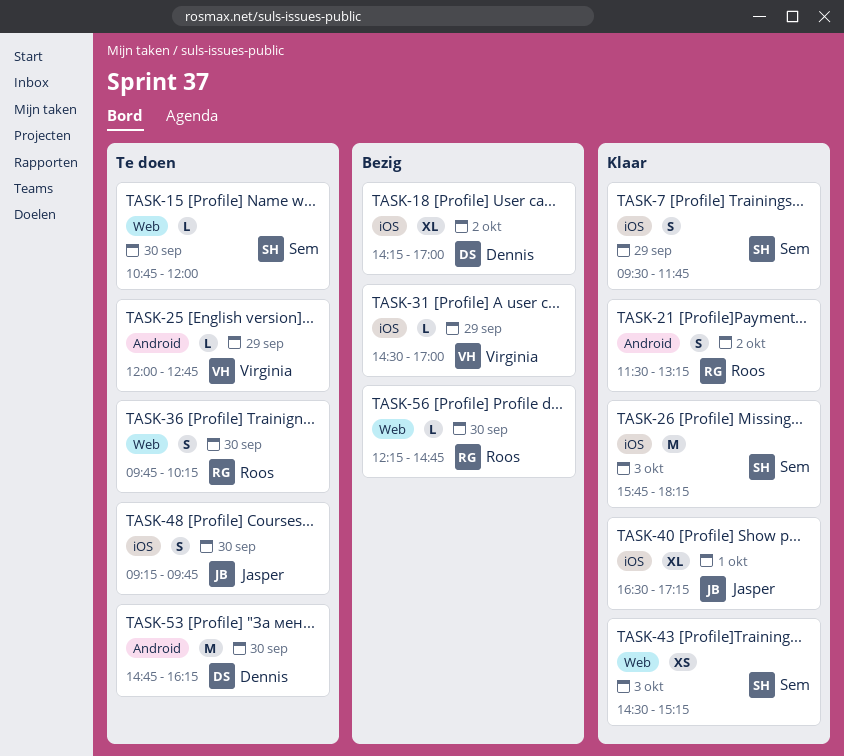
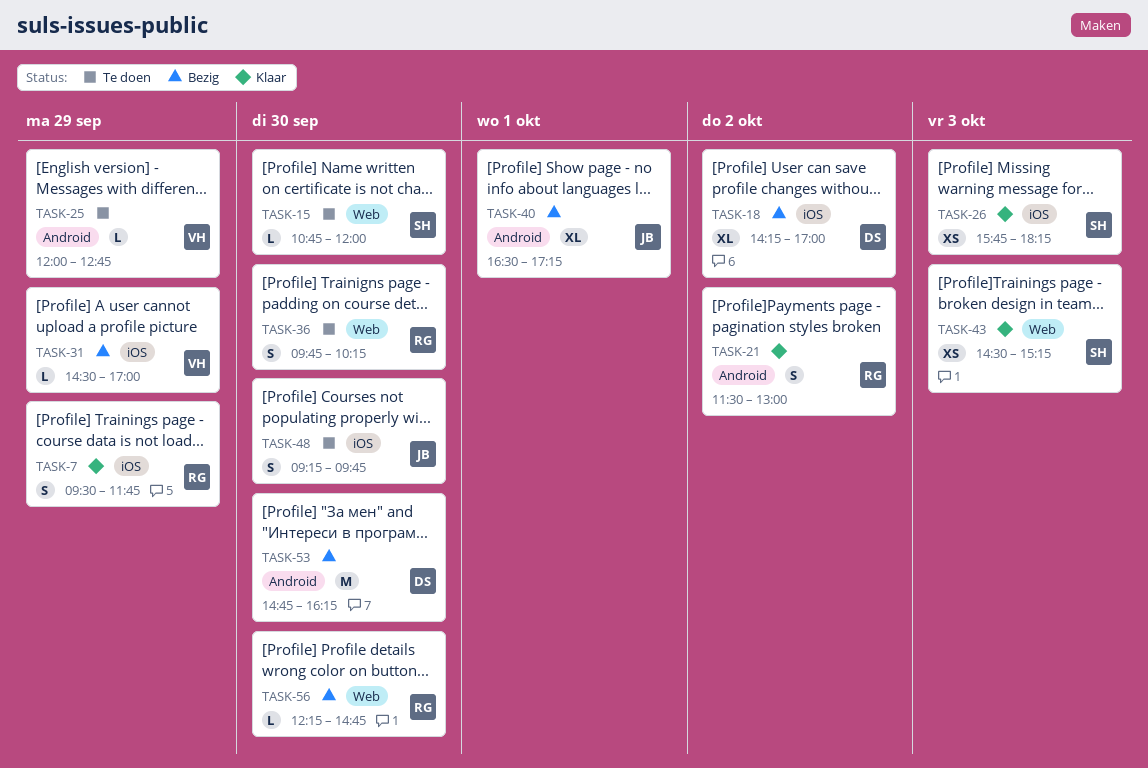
TASK-7, owner: Sem -> Roos
TASK-21, ends: 13:15 -> 13:00
TASK-26, estimate: M -> XS
TASK-40, status: Klaar -> Bezig
TASK-40, label: iOS -> Android
TASK-53, status: Te doen -> Bezig

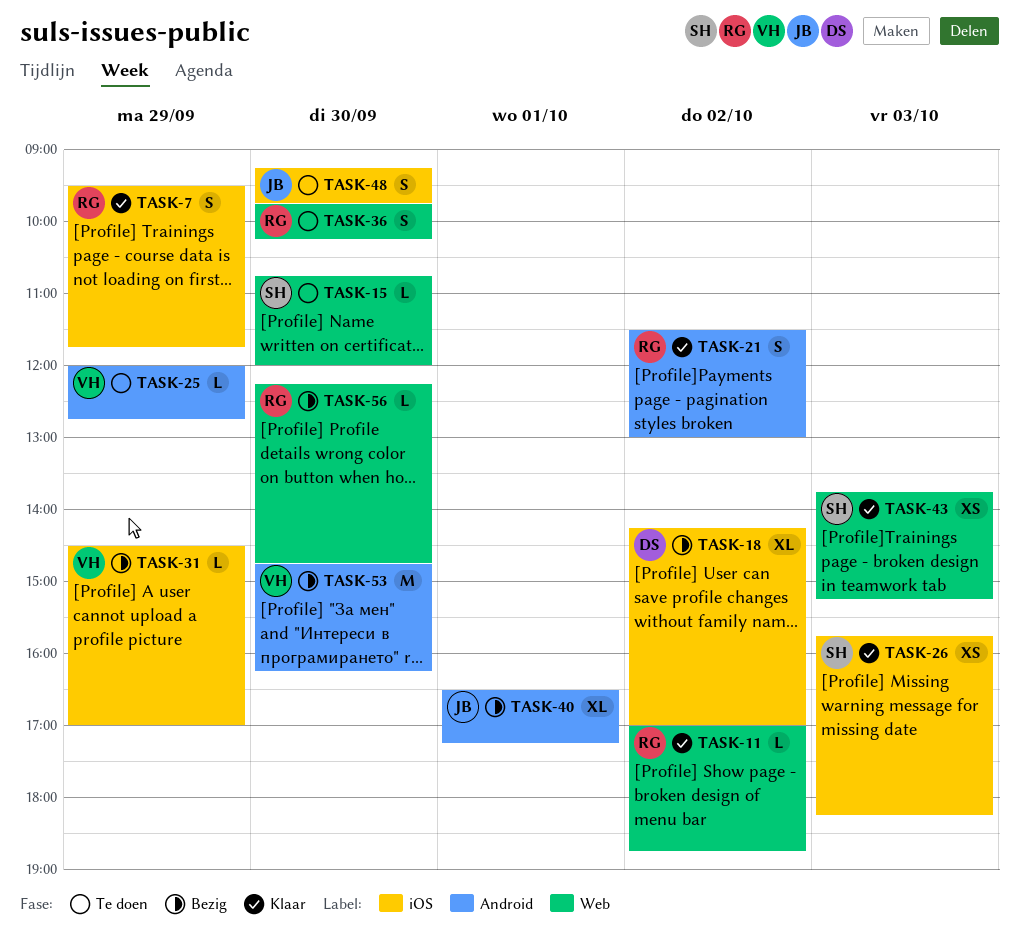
TASK-11: none -> present
TASK-43, begins: 14:30 -> 13:45
TASK-53, owner: DS -> VH

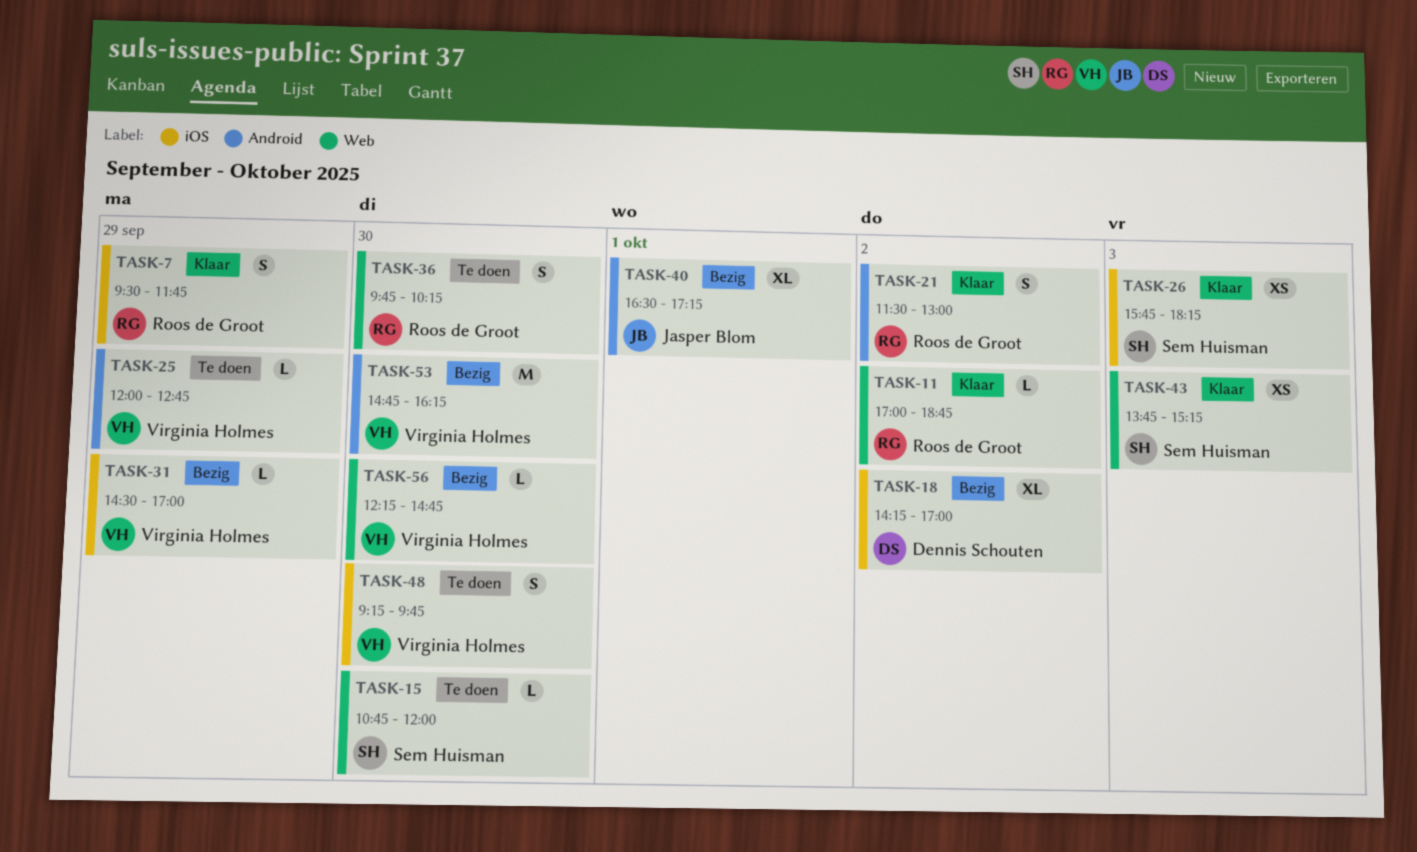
TASK-48, owner: Jasper Blom -> Virginia Holmes
TASK-56, owner: Roos de Groot -> Virginia Holmes

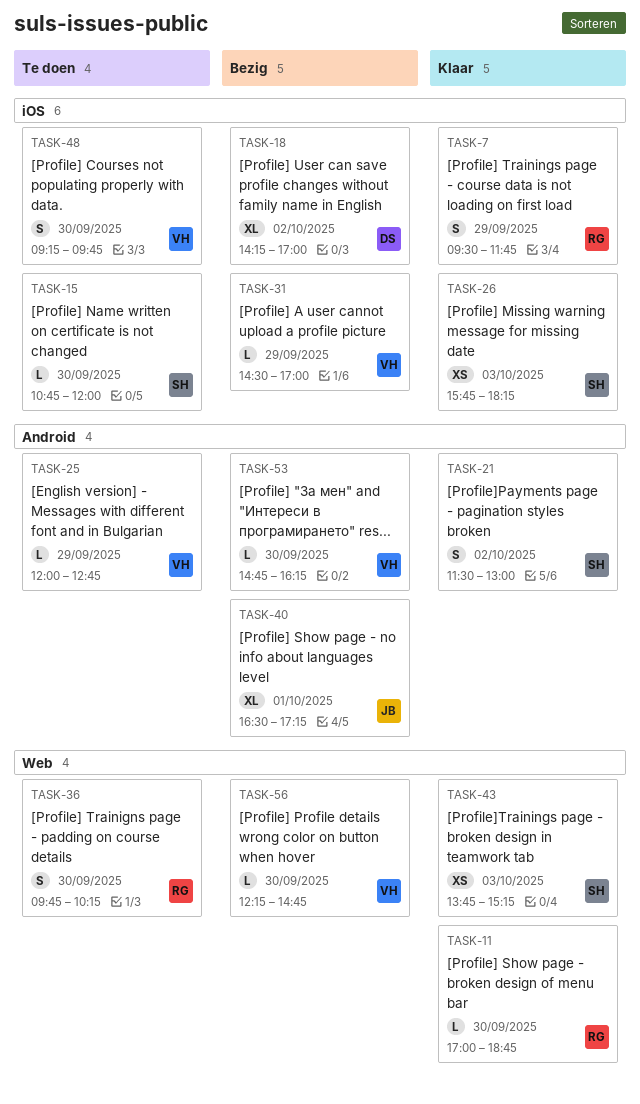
TASK-11, day: Oct 2 -> Sep 30
TASK-15, label: Web -> iOS
TASK-21, owner: Roos de Groot -> Sem Huisman
TASK-53, estimate: M -> L

